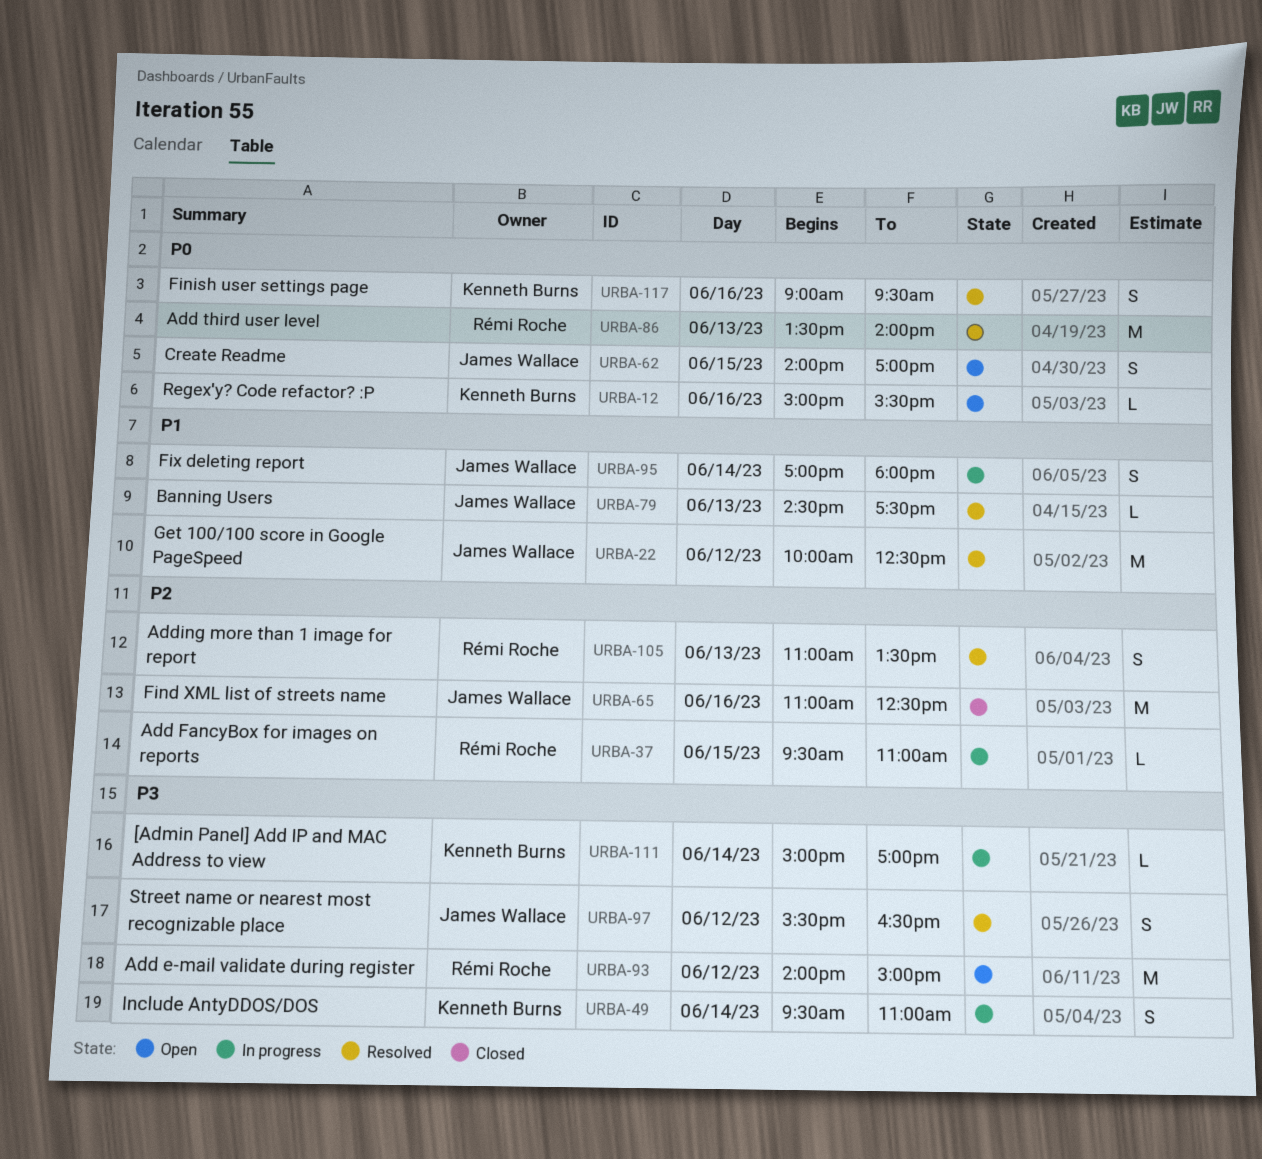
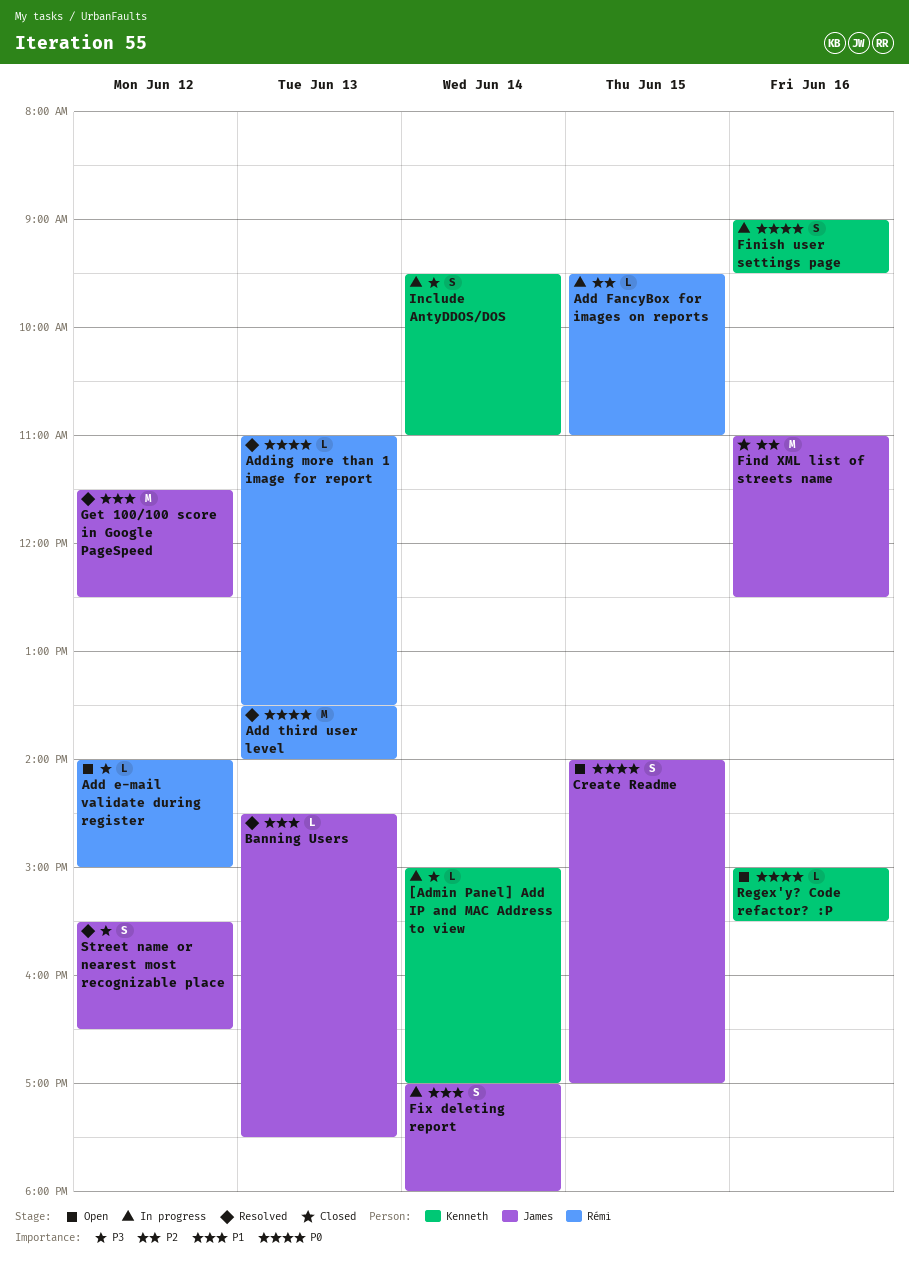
Add e-mail validate during register, estimate: M -> L
Adding more than 1 image for report, priority: P2 -> P0
Adding more than 1 image for report, estimate: S -> L
Finish user settings page, status: Resolved -> In progress
Get 100/100 score in Google PageSpeed, begins: 10:00 -> 11:30

